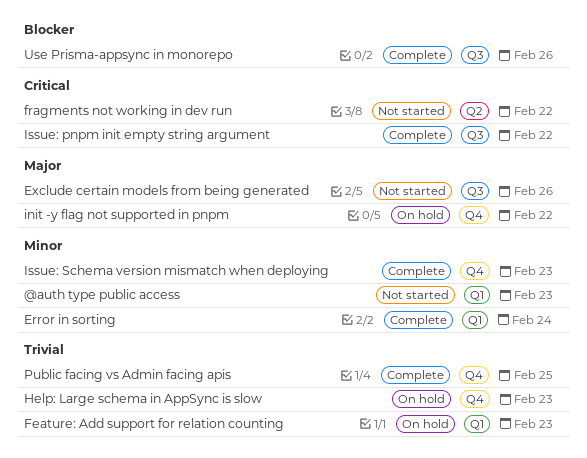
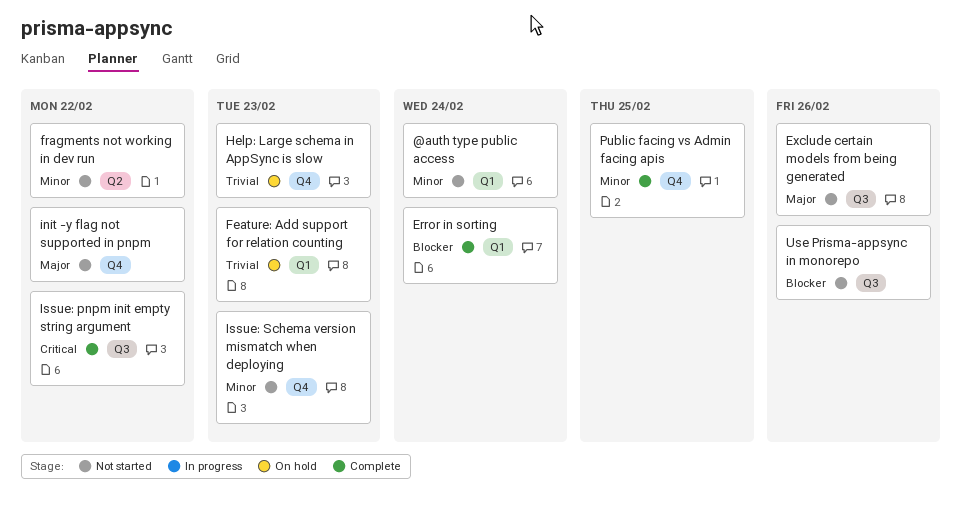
@auth type public access, due: Feb 23 -> Feb 24
Error in sorting, priority: Minor -> Blocker
fragments not working in dev run, priority: Critical -> Minor
init -y flag not supported in pnpm, status: On hold -> Not started
Issue: Schema version mismatch when deploying, status: Complete -> Not started
Public facing vs Admin facing apis, priority: Trivial -> Minor
Use Prisma-appsync in monorepo, status: Complete -> Not started

